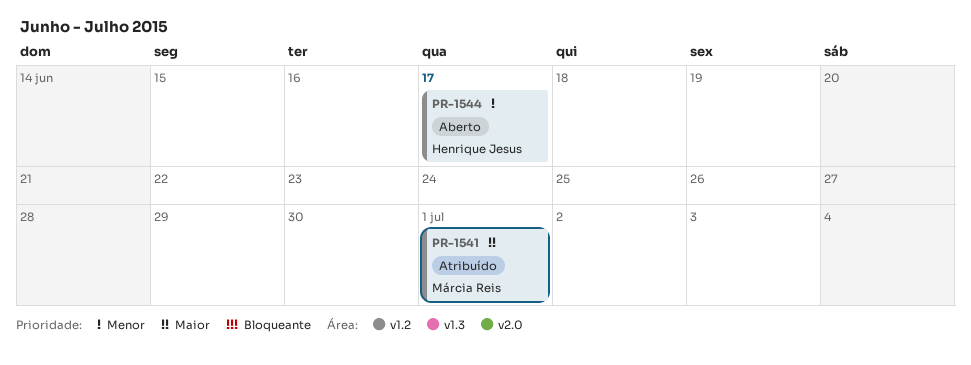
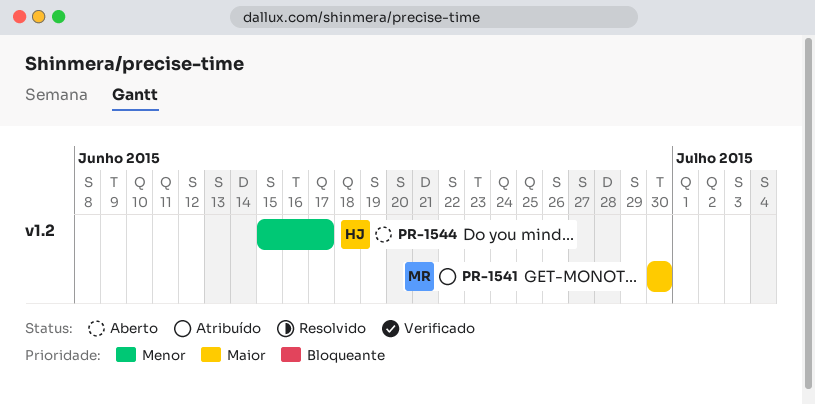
PR-1541, due: Jul 1 -> Jun 30

